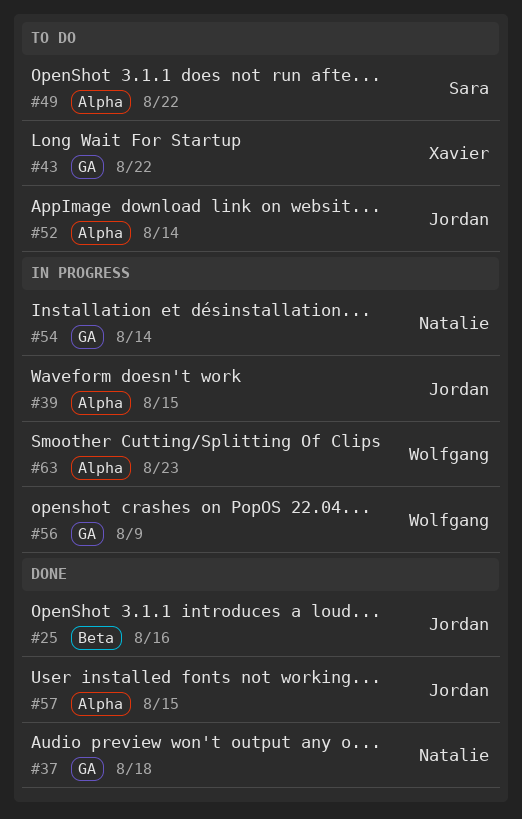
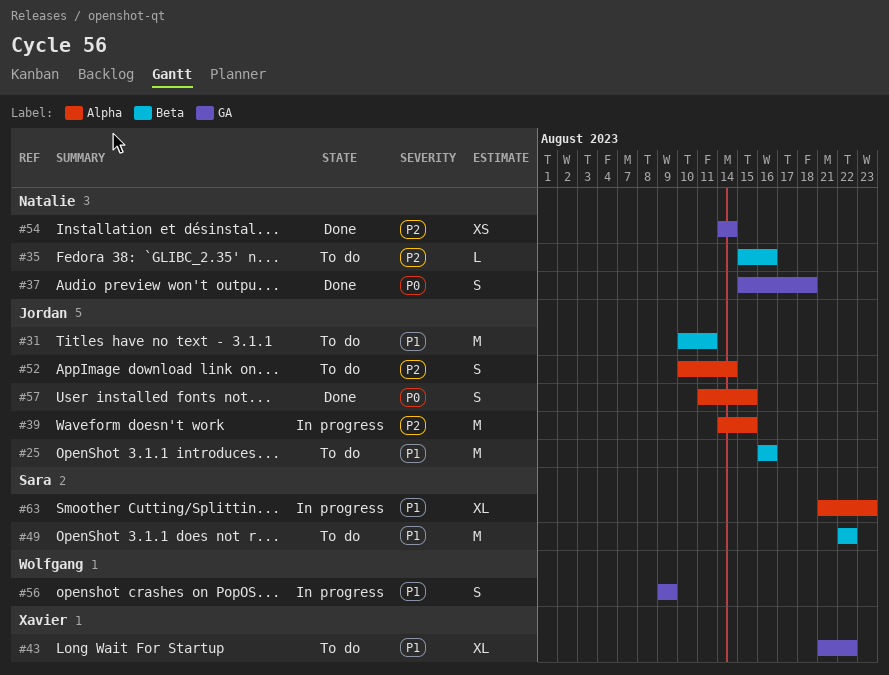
#25, status: Done -> To do
#31: none -> present
#35: none -> present
#49, label: Alpha -> Beta
#54, status: In progress -> Done
#63, owner: Wolfgang -> Sara

